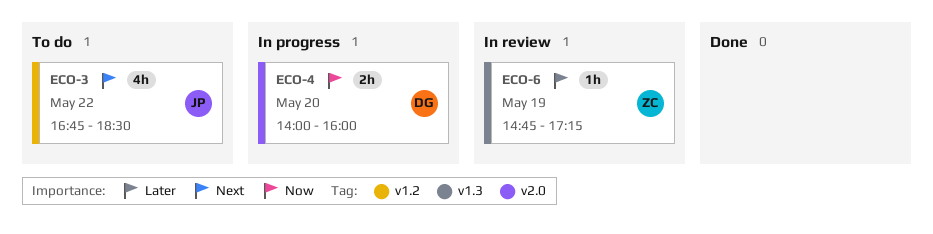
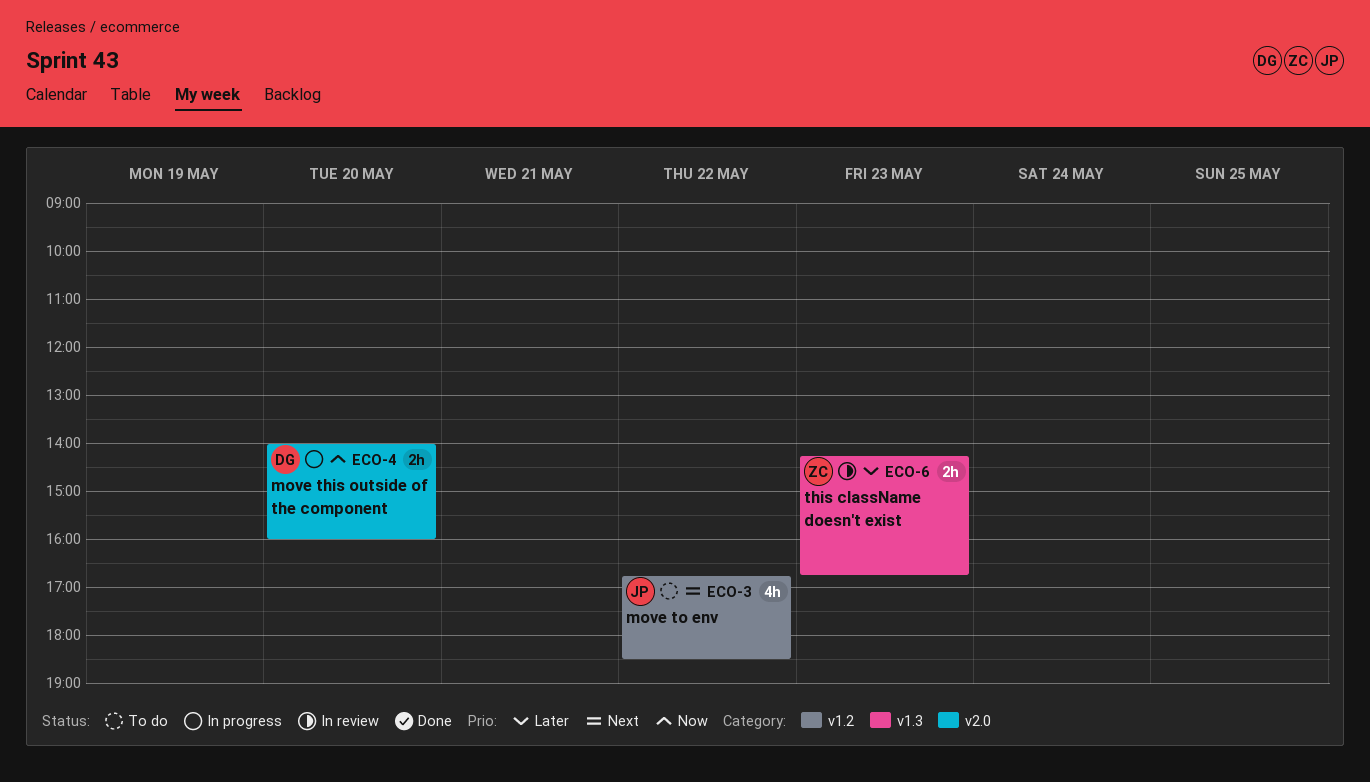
ECO-6, estimate: 1h -> 2h
ECO-6, day: May 19 -> May 23
ECO-6, begins: 14:45 -> 14:15
ECO-6, ends: 17:15 -> 16:45

